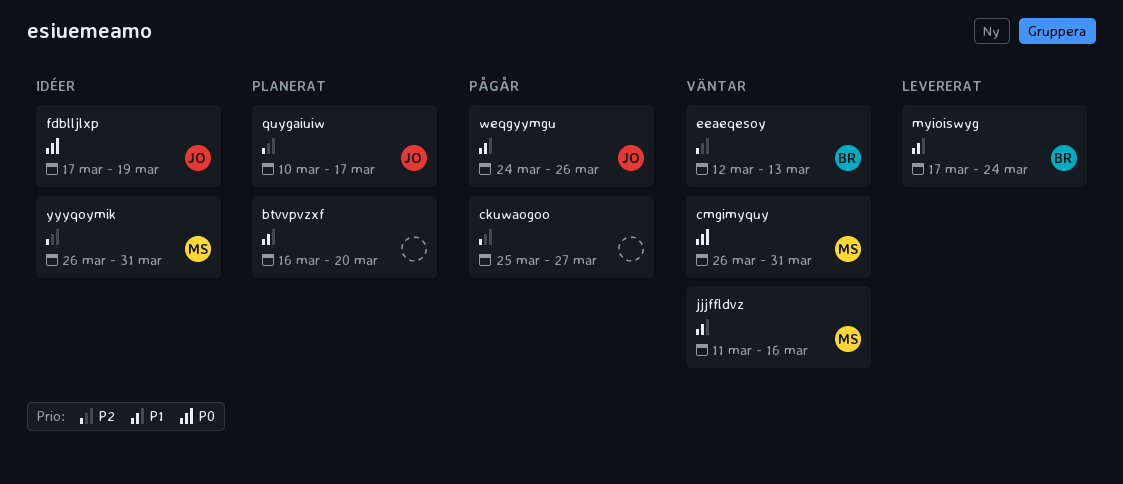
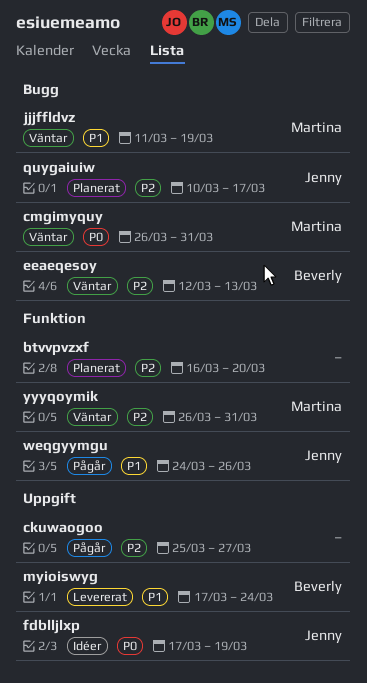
btvvpvzxf, priority: P1 -> P2
jjjffldvz, due: Mar 16 -> Mar 19
yyyqoymik, status: Idéer -> Väntar

